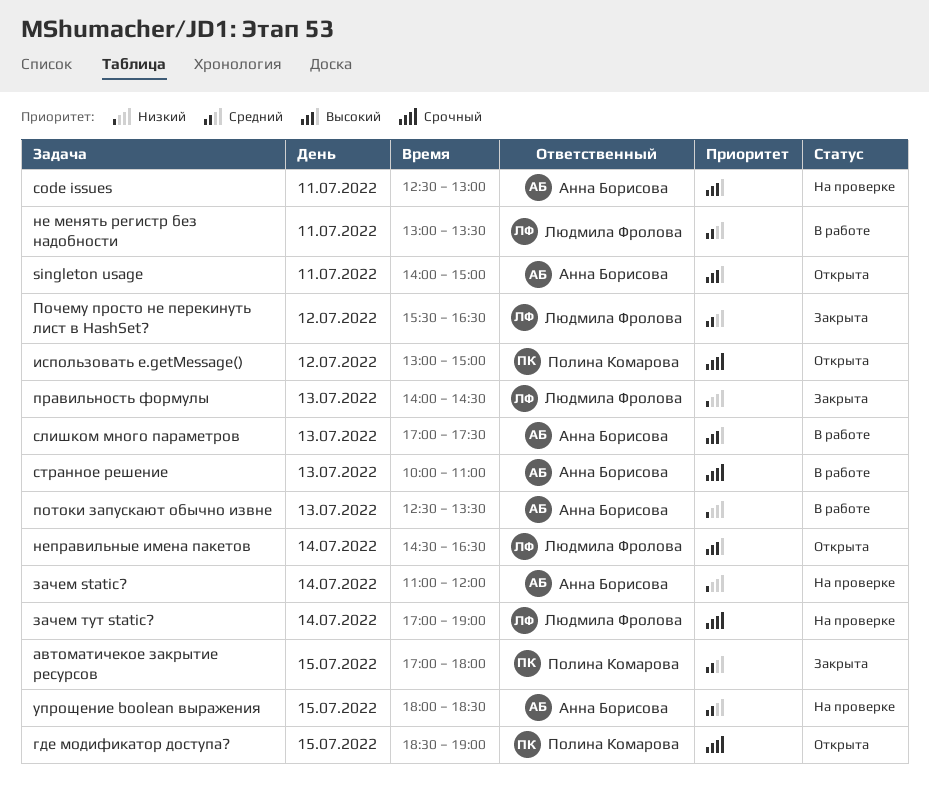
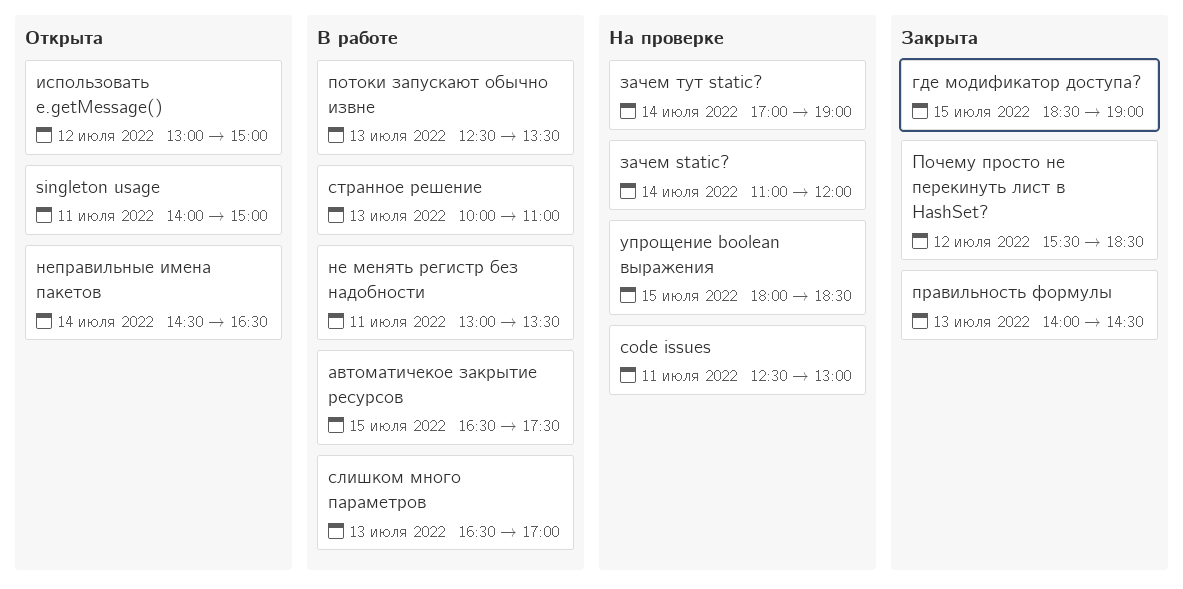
автоматичекое закрытие ресурсов, status: Закрыта -> В работе
автоматичекое закрытие ресурсов, begins: 17:00 -> 16:30
автоматичекое закрытие ресурсов, ends: 18:00 -> 17:30
где модификатор доступа?, status: Открыта -> Закрыта
Почему просто не перекинуть лист в HashSet?, ends: 16:30 -> 18:30
слишком много параметров, begins: 17:00 -> 16:30
слишком много параметров, ends: 17:30 -> 17:00

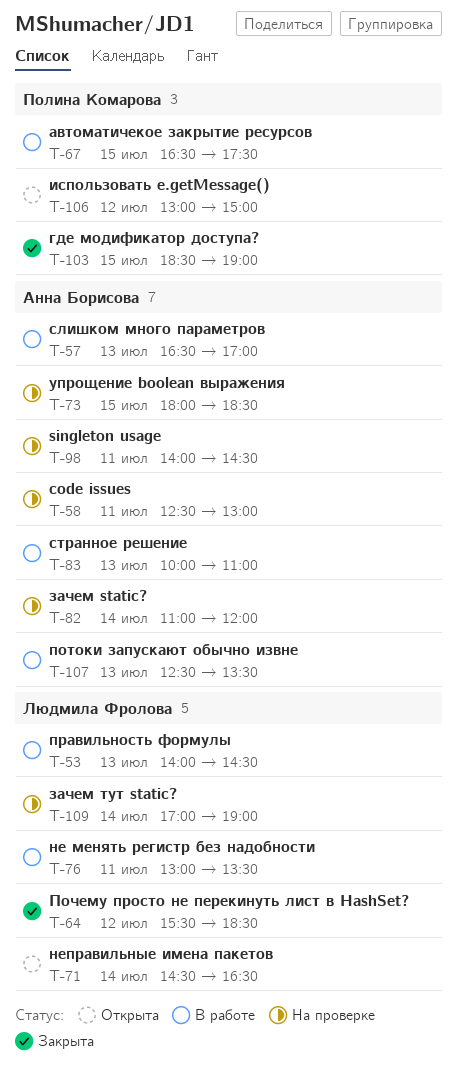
singleton usage, status: Открыта -> На проверке
singleton usage, ends: 15:00 -> 14:30
правильность формулы, status: Закрыта -> В работе

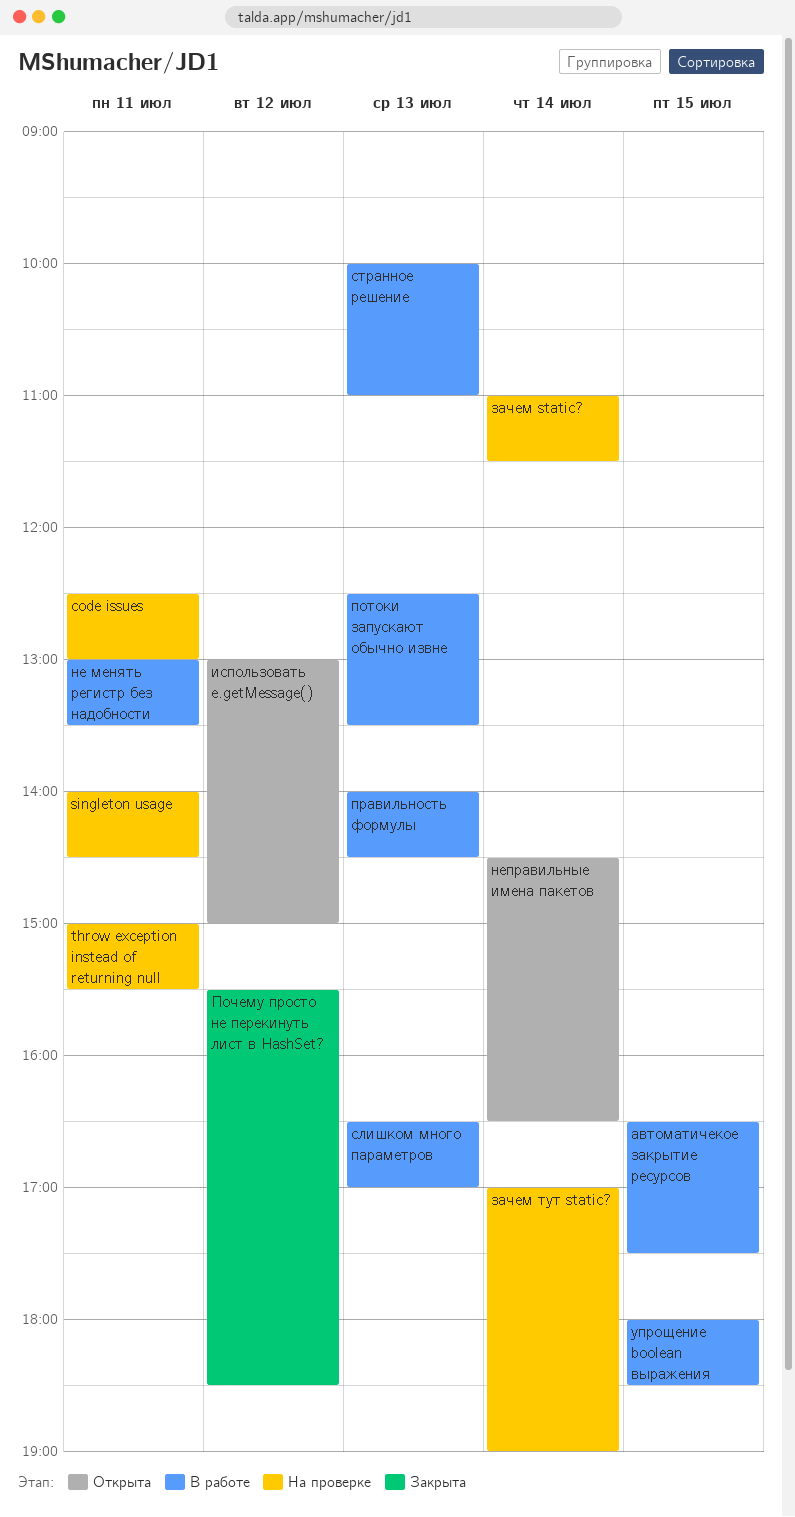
throw exception instead of returning null: none -> present
где модификатор доступа?: present -> none
зачем static?, ends: 12:00 -> 11:30
упрощение boolean выражения, status: На проверке -> В работе

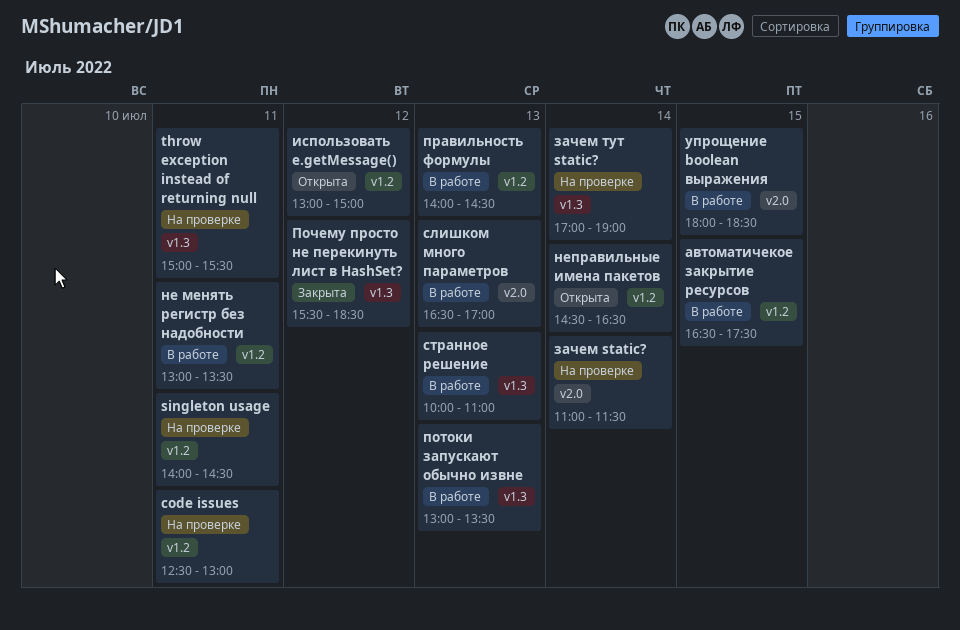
потоки запускают обычно извне, begins: 12:30 -> 13:00

